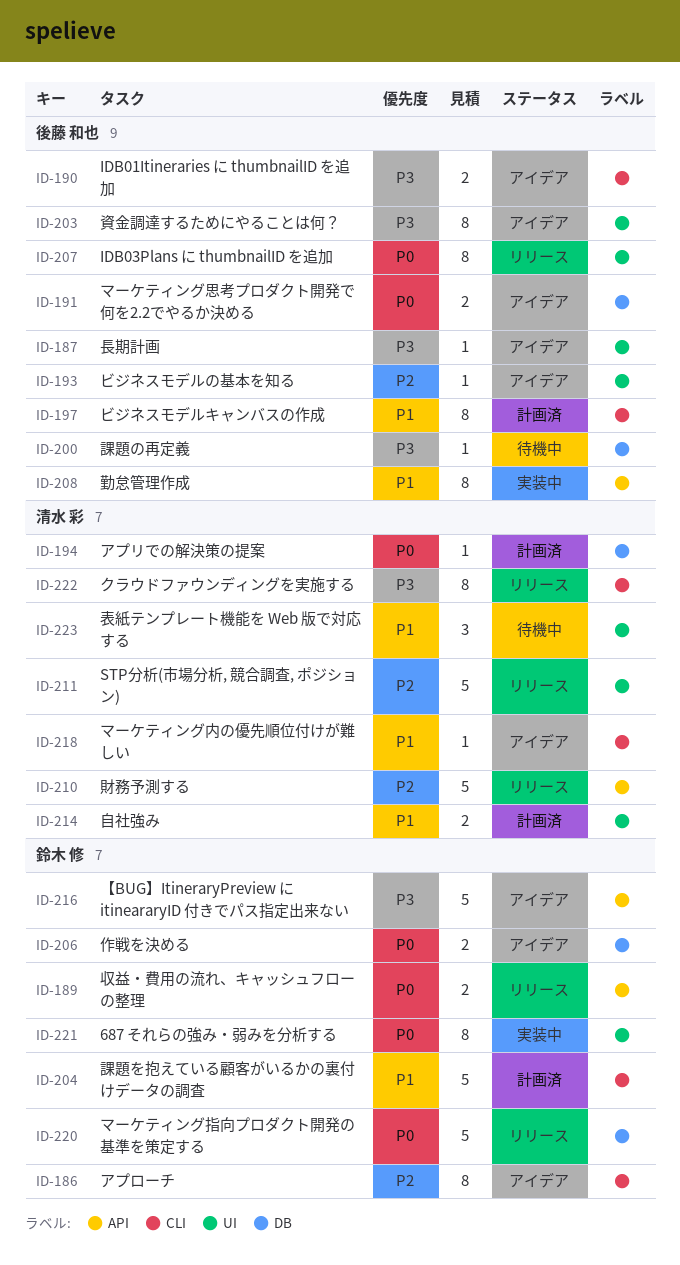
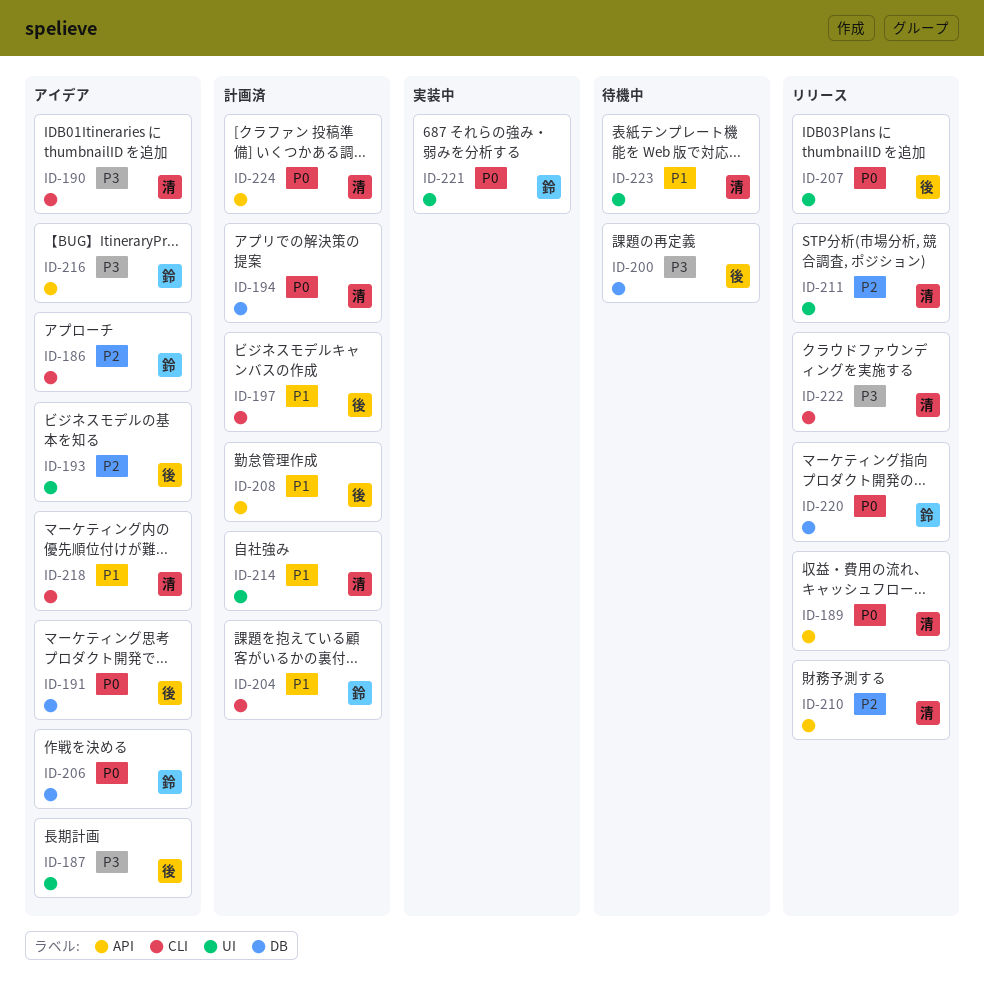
ID-189, owner: 鈴木 修 -> 清水 彩
ID-190, owner: 後藤 和也 -> 清水 彩
ID-203: present -> none
ID-208, status: 実装中 -> 計画済
ID-224: none -> present

